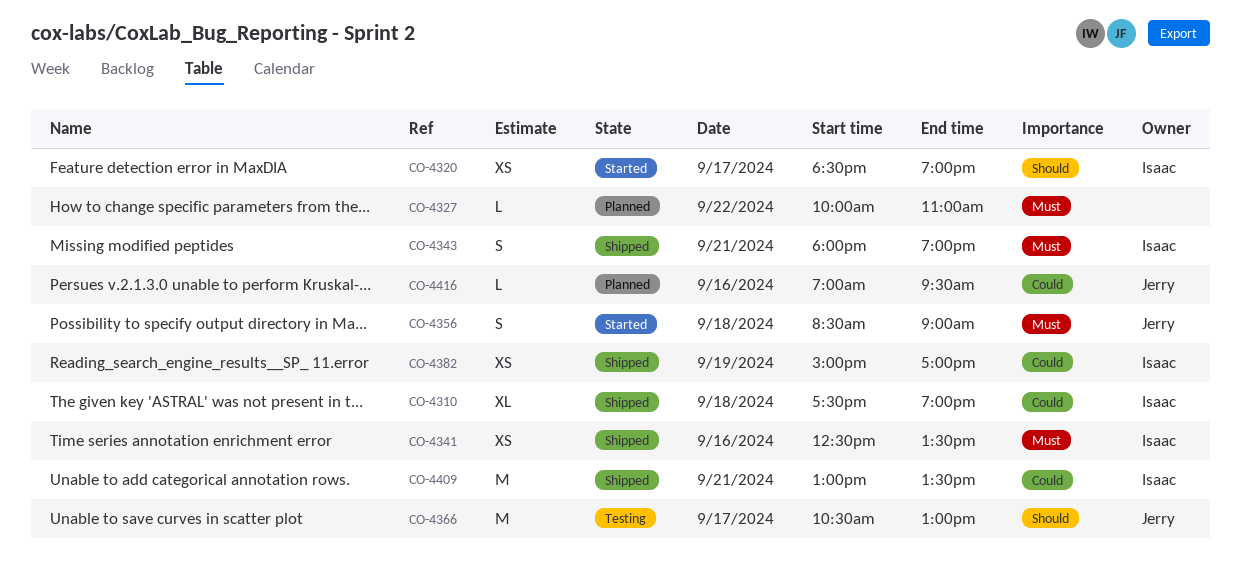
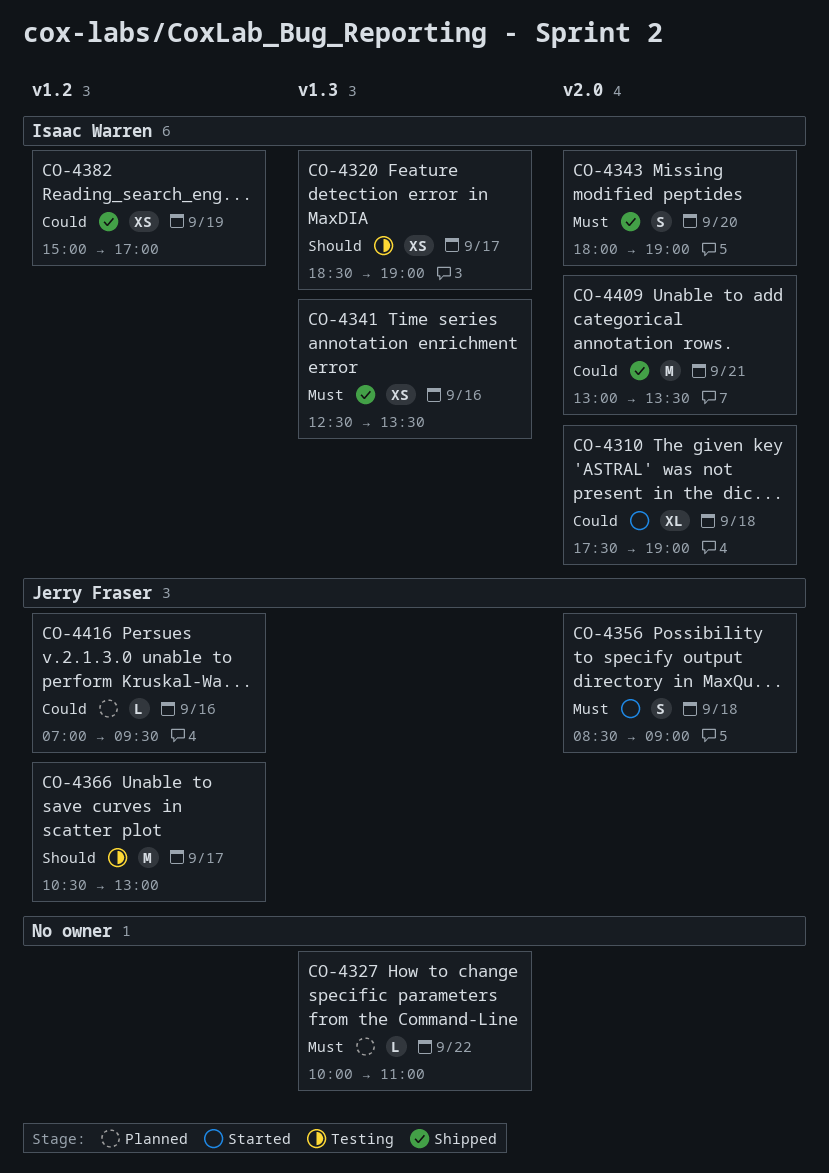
CO-4310, status: Shipped -> Started
CO-4320, status: Started -> Testing
CO-4343, day: Sep 21 -> Sep 20

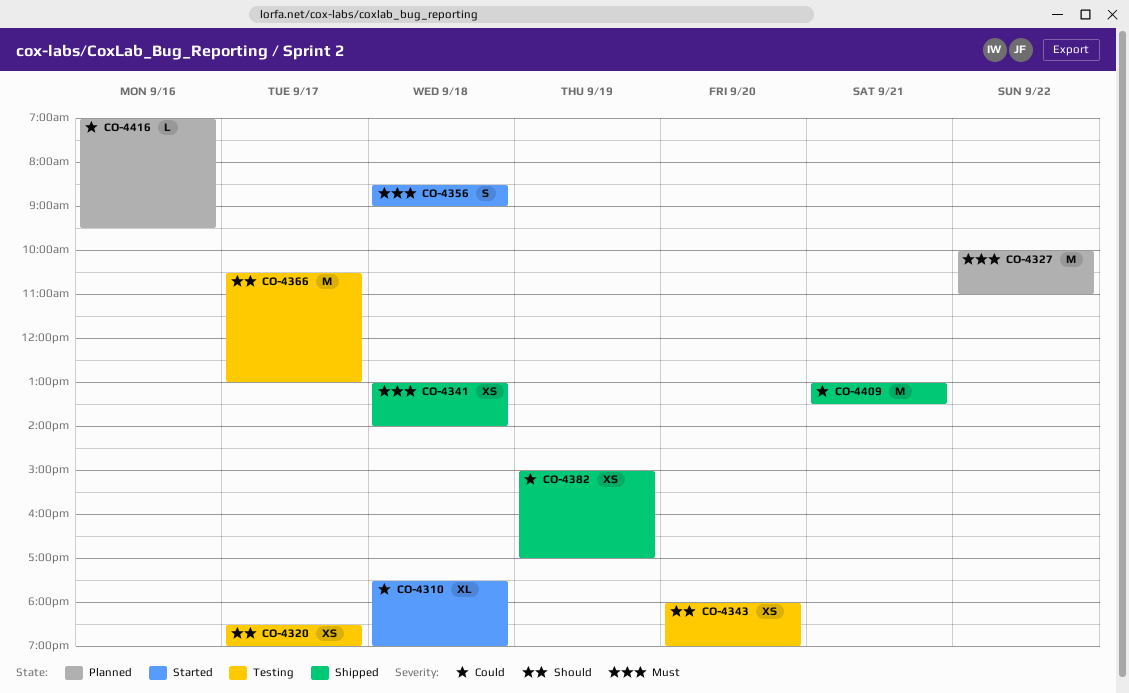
CO-4327, estimate: L -> M
CO-4341, day: Sep 16 -> Sep 18
CO-4341, begins: 12:30 -> 13:00
CO-4341, ends: 13:30 -> 14:00
CO-4343, status: Shipped -> Testing
CO-4343, priority: Must -> Should
CO-4343, estimate: S -> XS

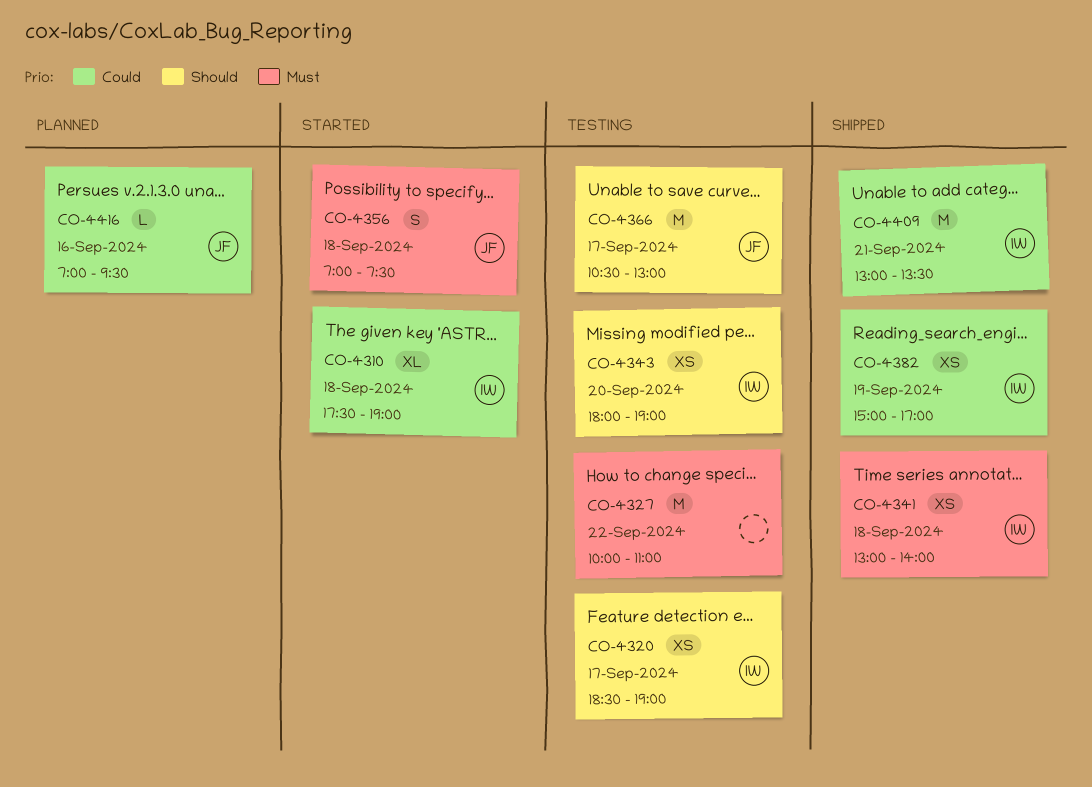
CO-4327, status: Planned -> Testing
CO-4356, begins: 08:30 -> 07:00
CO-4356, ends: 09:00 -> 07:30

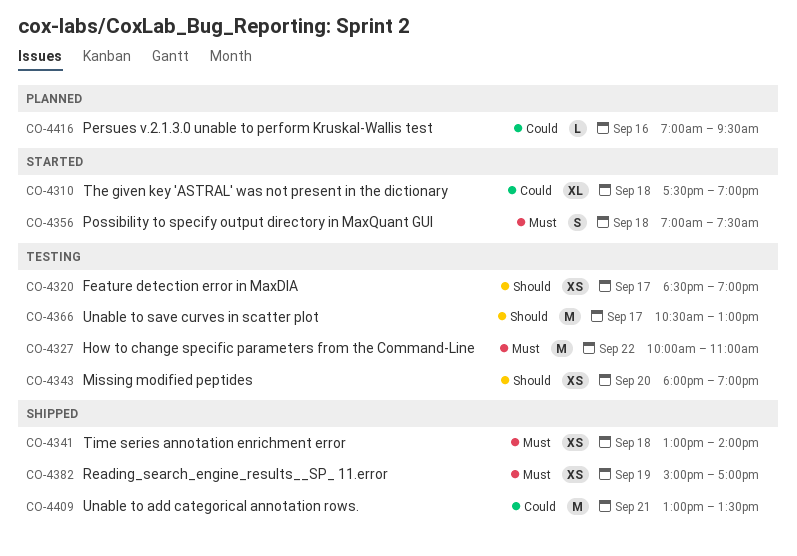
CO-4382, priority: Could -> Must

